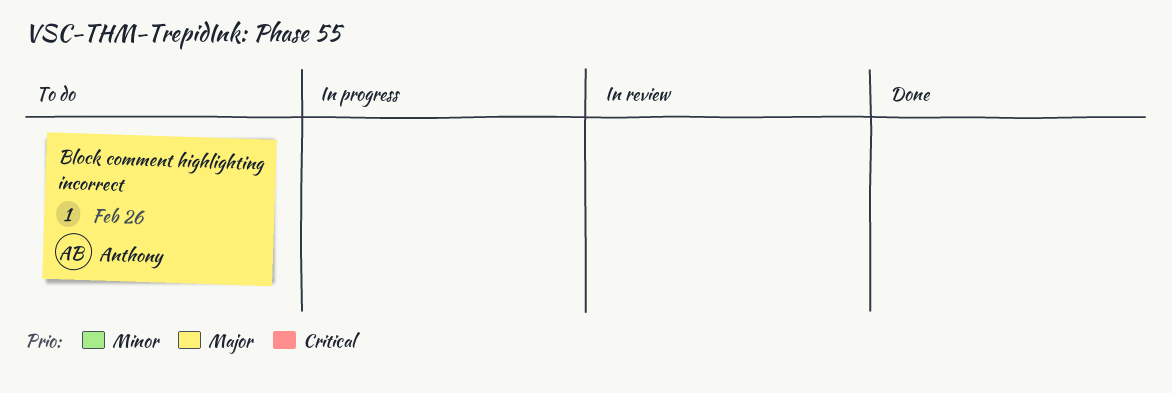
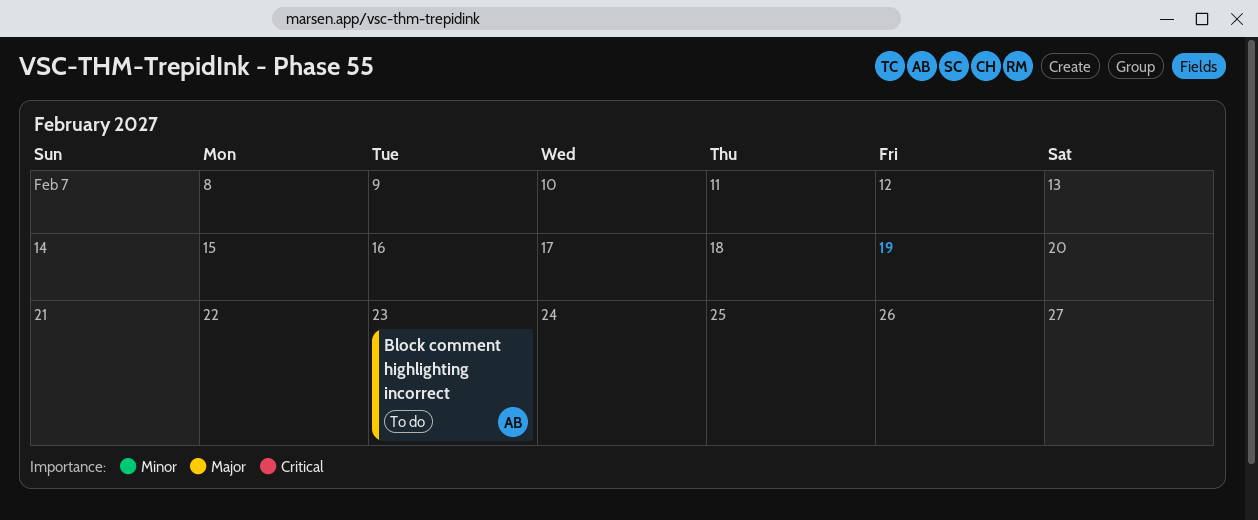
Block comment highlighting incorrect, due: Feb 26 -> Feb 23

